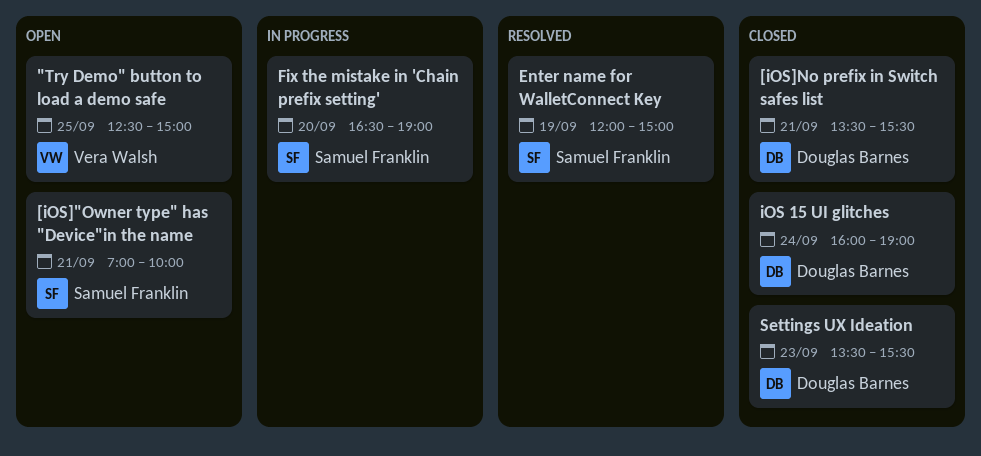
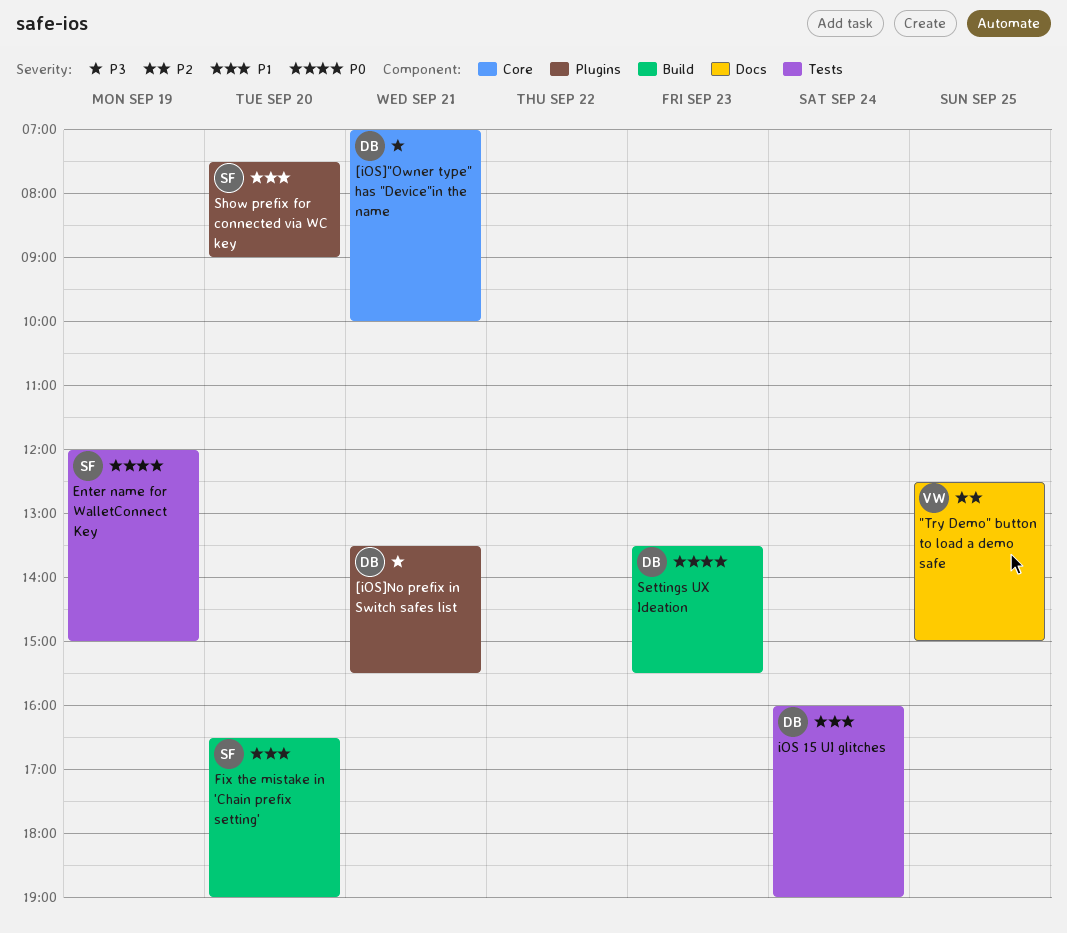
[iOS]"Owner type" has "Device"in the name, owner: Samuel Franklin -> Douglas Barnes
Show prefix for connected via WC key: none -> present

